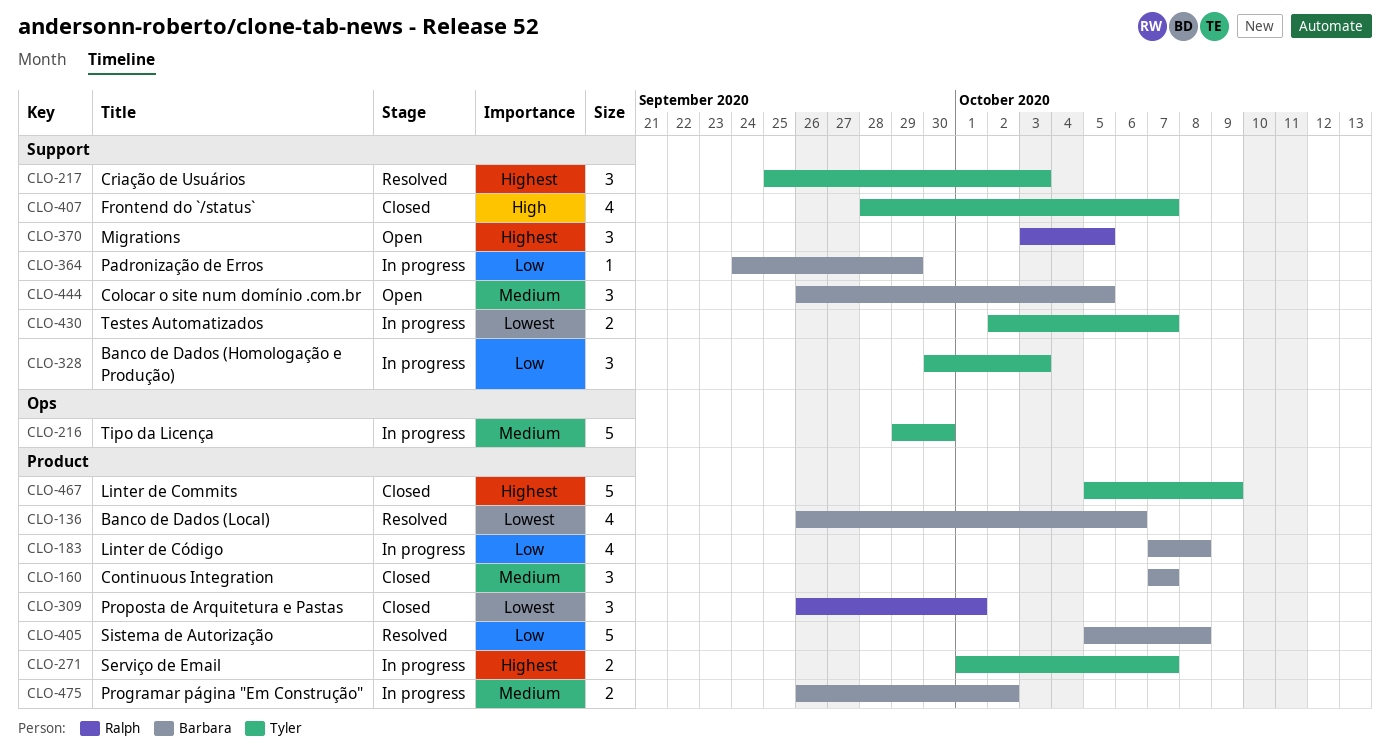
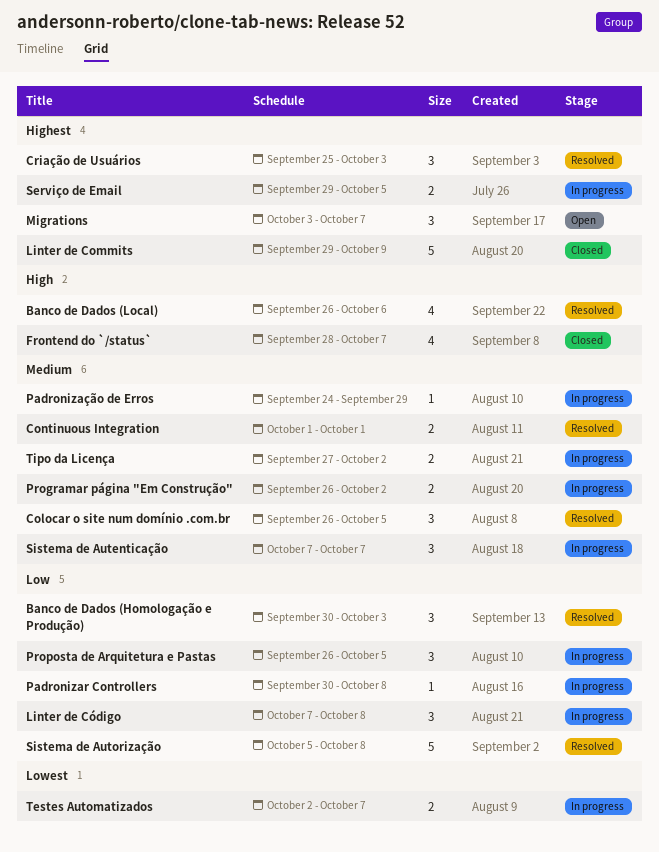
Banco de Dados (Homologação e Produção), status: In progress -> Resolved
Banco de Dados (Local), priority: Lowest -> High
Colocar o site num domínio .com.br, status: Open -> Resolved
Continuous Integration, status: Closed -> Resolved
Continuous Integration, estimate: 3 -> 2
Continuous Integration, start: Oct 7 -> Oct 1
Continuous Integration, due: Oct 7 -> Oct 1
Linter de Commits, start: Oct 5 -> Sep 29
Linter de Código, estimate: 4 -> 3
Migrations, due: Oct 5 -> Oct 7
Padronizar Controllers: none -> present
Padronização de Erros, priority: Low -> Medium
Proposta de Arquitetura e Pastas, status: Closed -> In progress
Proposta de Arquitetura e Pastas, priority: Lowest -> Low
Proposta de Arquitetura e Pastas, due: Oct 1 -> Oct 5
Serviço de Email, start: Oct 1 -> Sep 29
Serviço de Email, due: Oct 7 -> Oct 5
Sistema de Autenticação: none -> present
Tipo da Licença, estimate: 5 -> 2
Tipo da Licença, start: Sep 29 -> Sep 27
Tipo da Licença, due: Sep 30 -> Oct 2

